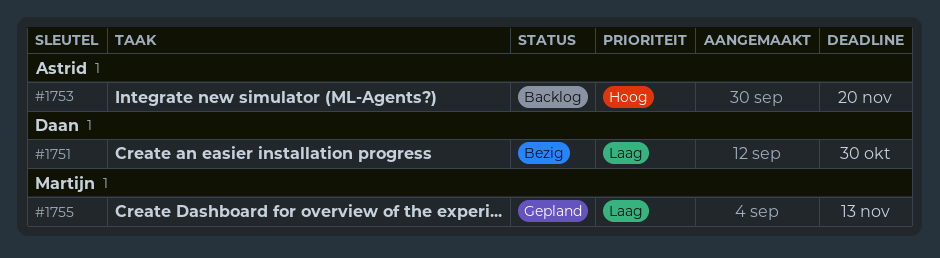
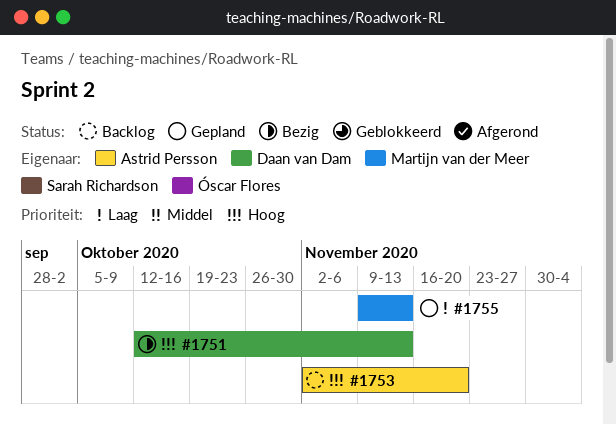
#1751, priority: Laag -> Hoog
#1751, due: Oct 30 -> Nov 13

